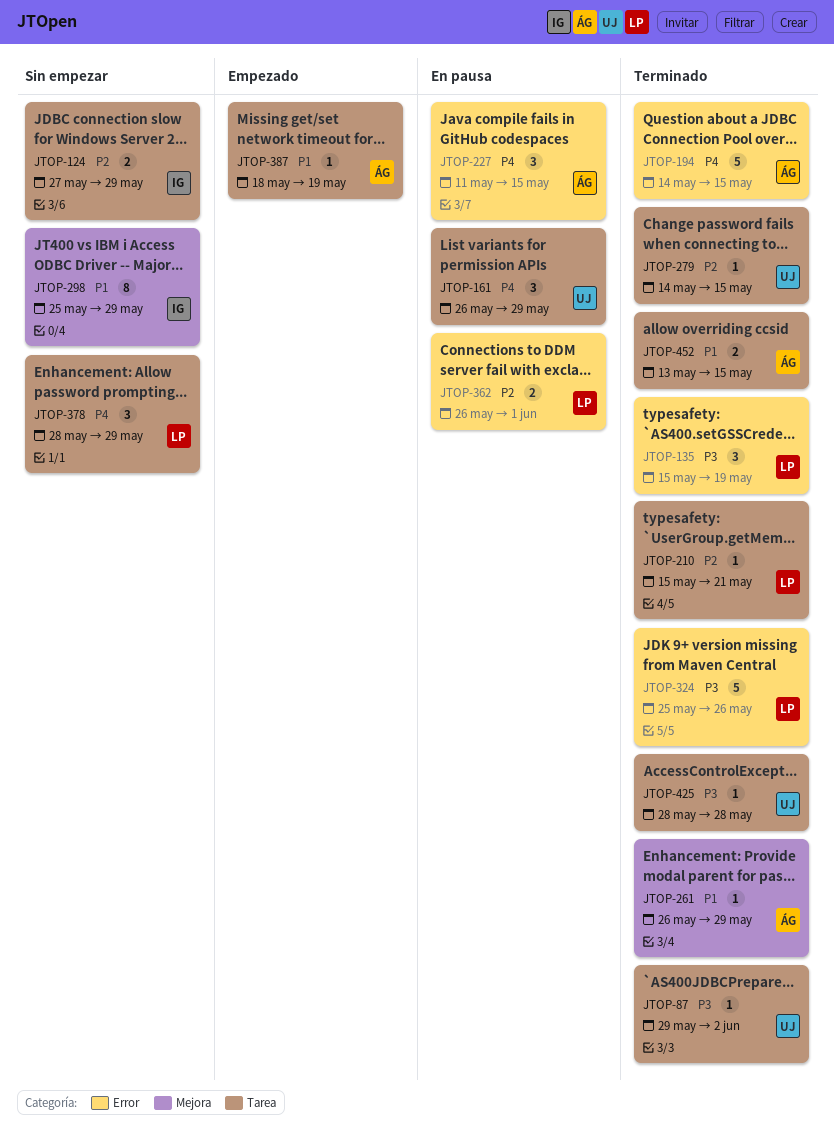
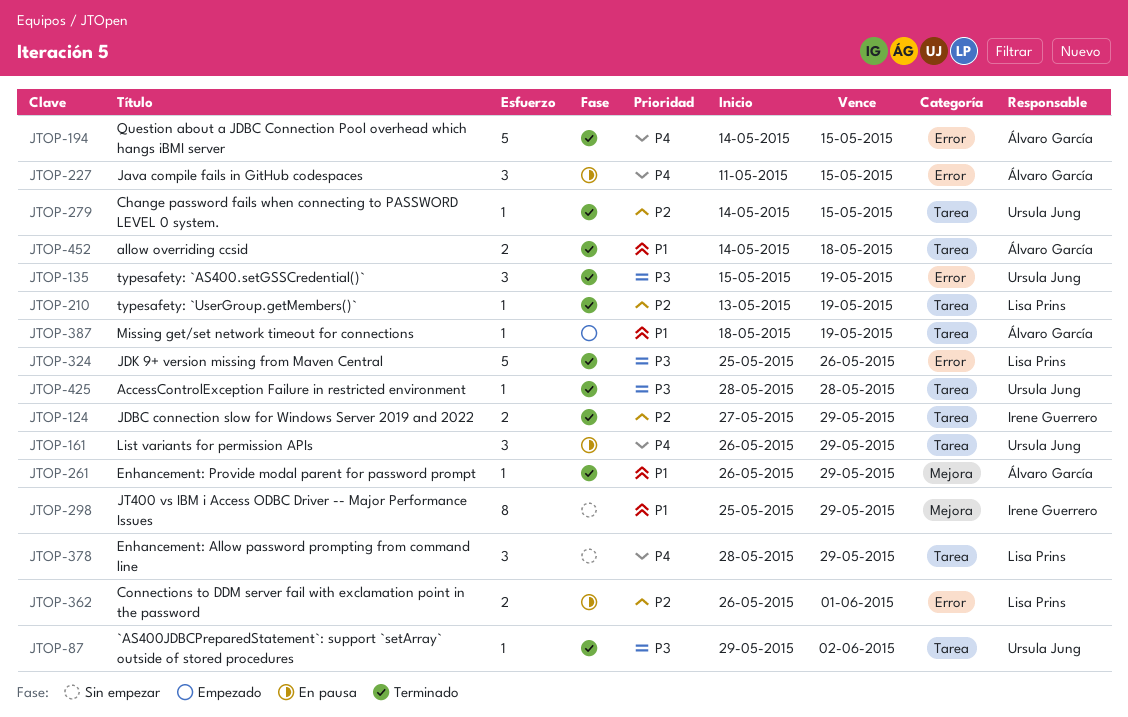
JTOP-124, status: Sin empezar -> Terminado
JTOP-135, owner: Lisa Prins -> Ursula Jung
JTOP-210, start: May 15 -> May 13
JTOP-210, due: May 21 -> May 19
JTOP-452, start: May 13 -> May 14
JTOP-452, due: May 15 -> May 18

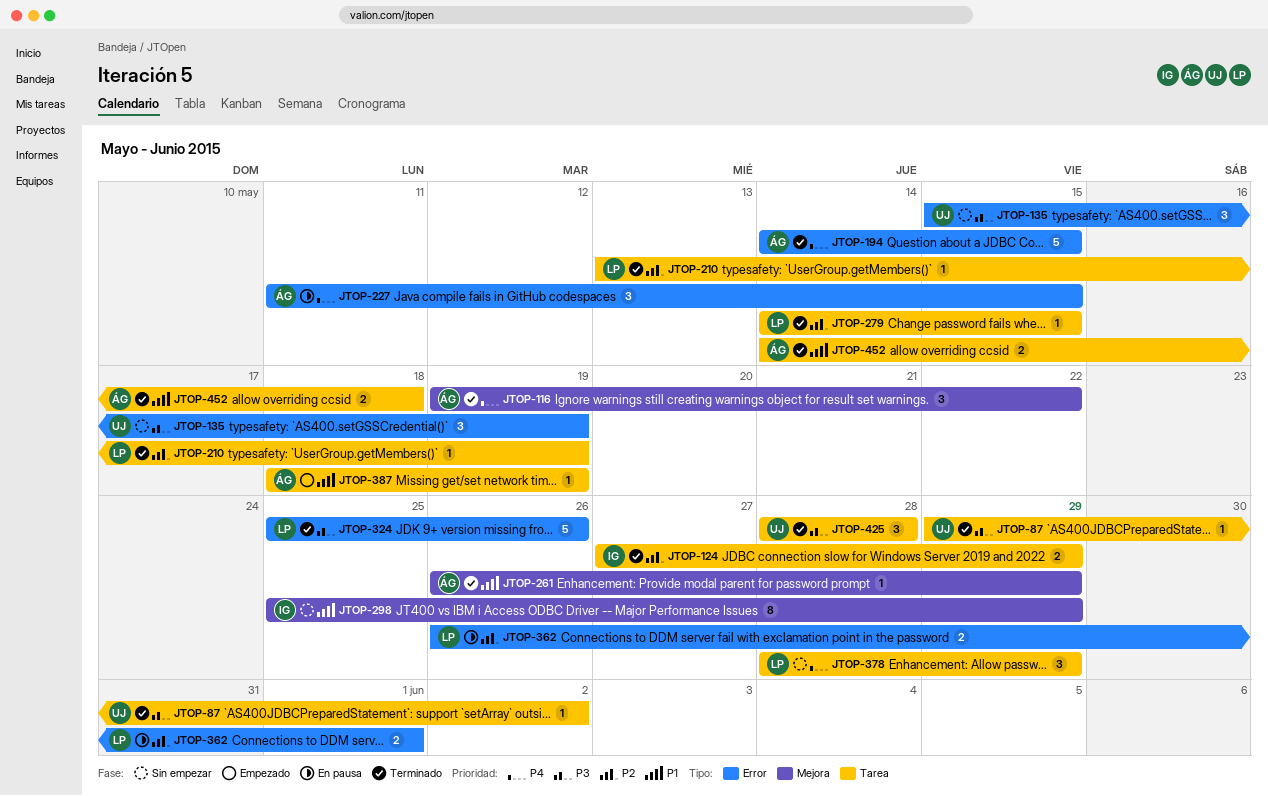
JTOP-116: none -> present
JTOP-135, status: Terminado -> Sin empezar
JTOP-161: present -> none
JTOP-279, owner: Ursula Jung -> Lisa Prins
JTOP-425, estimate: 1 -> 3

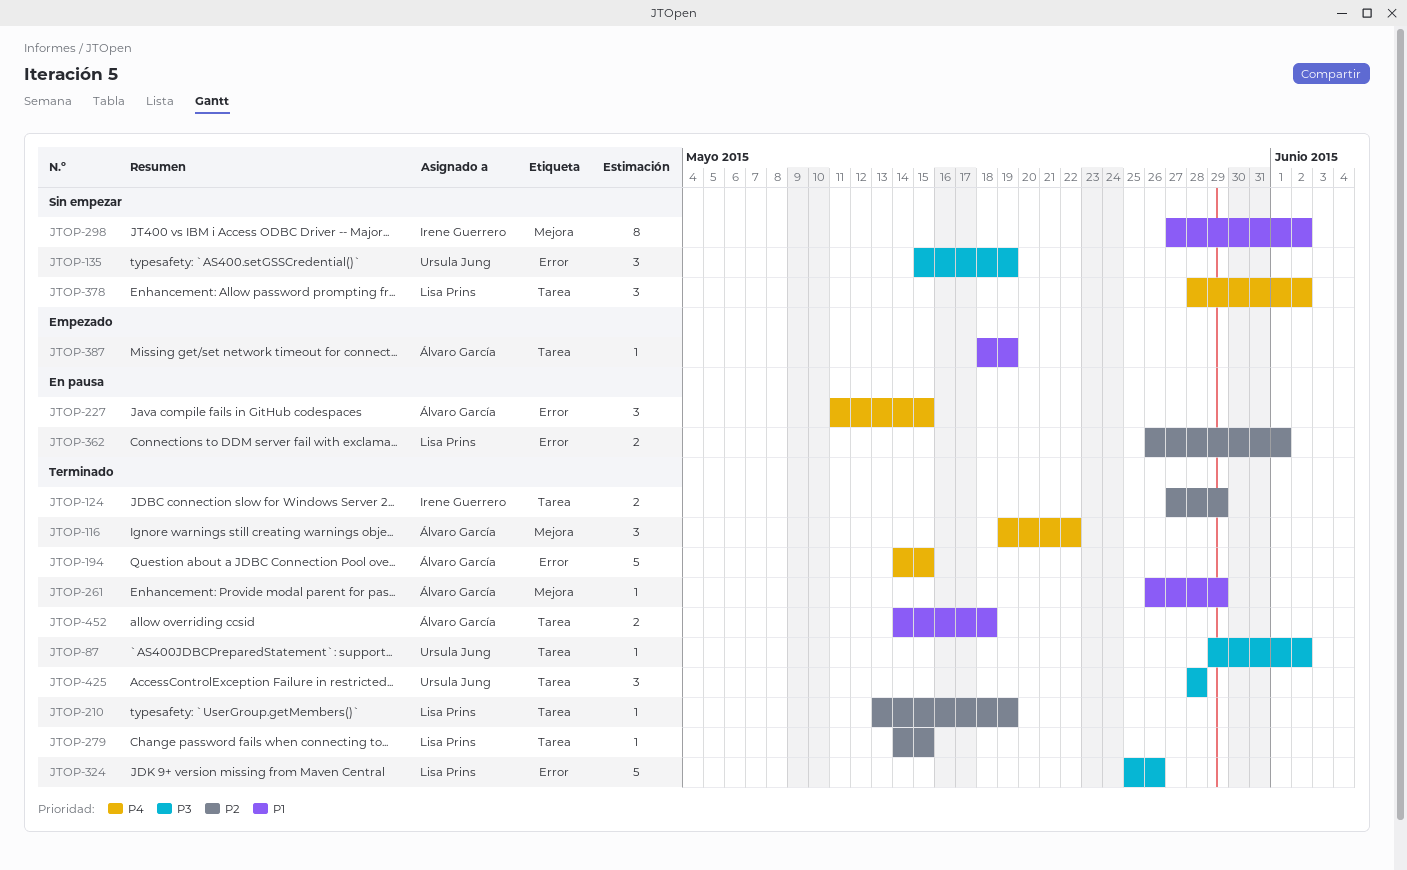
JTOP-298, start: May 25 -> May 27
JTOP-298, due: May 29 -> Jun 2
JTOP-378, due: May 29 -> Jun 2

